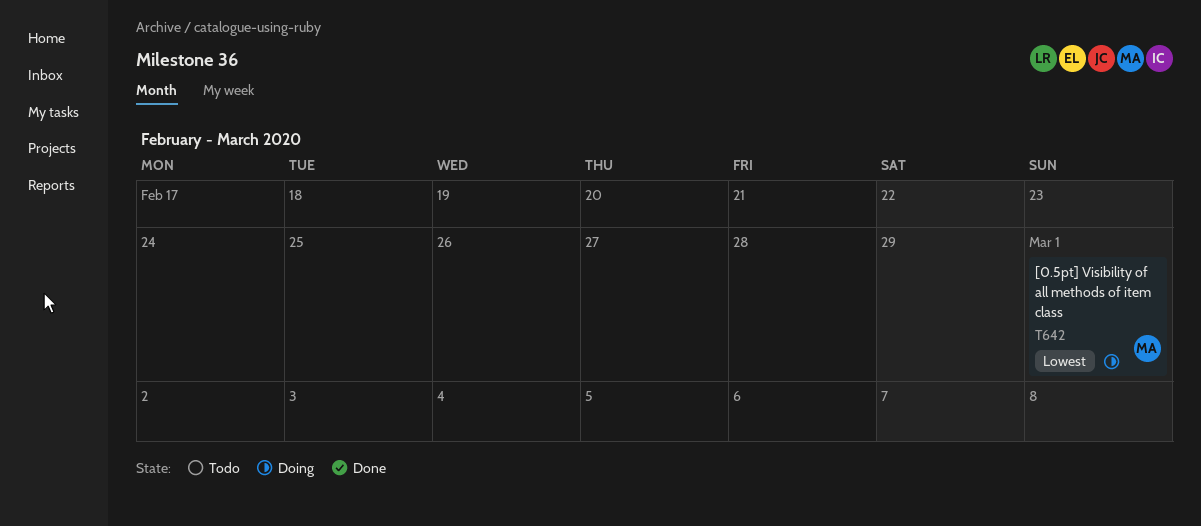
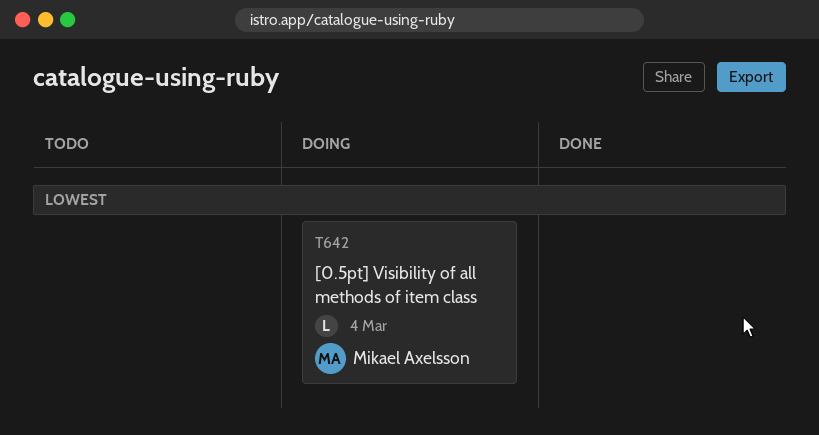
T642, due: Mar 1 -> Mar 4

